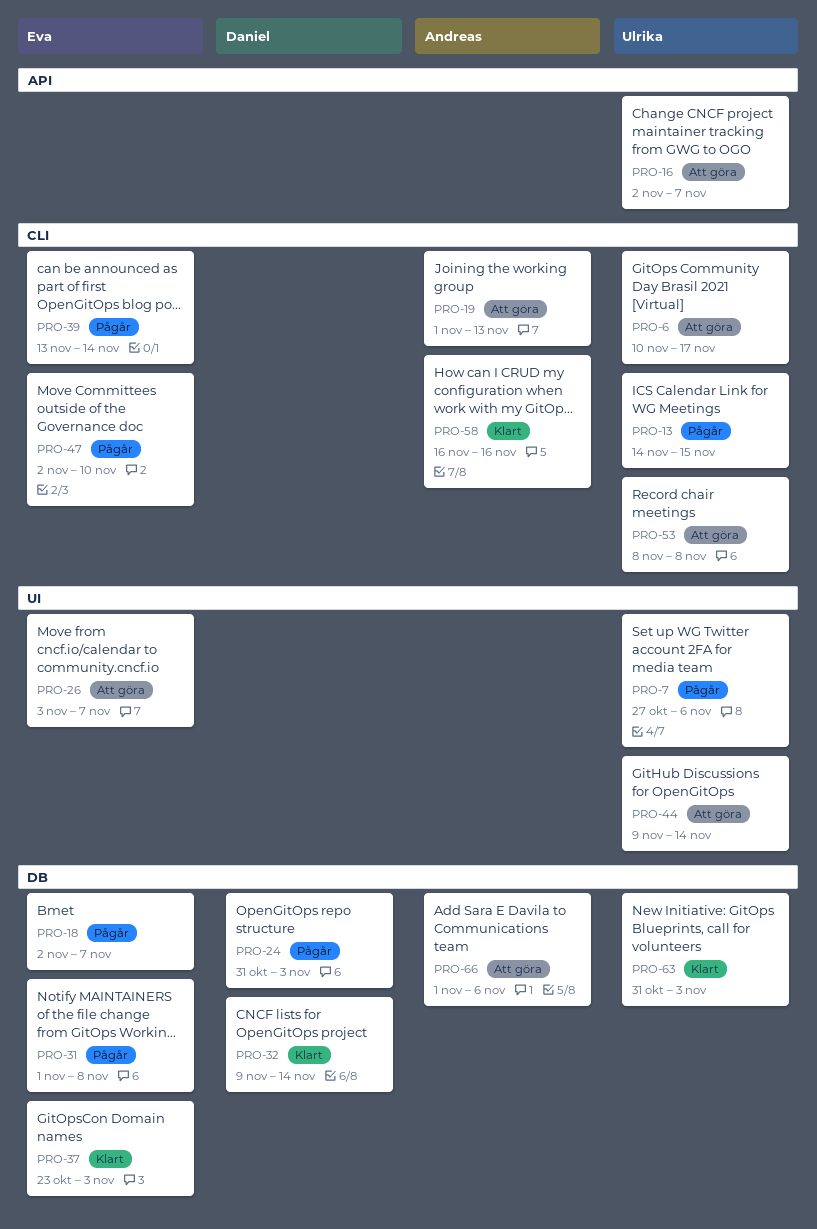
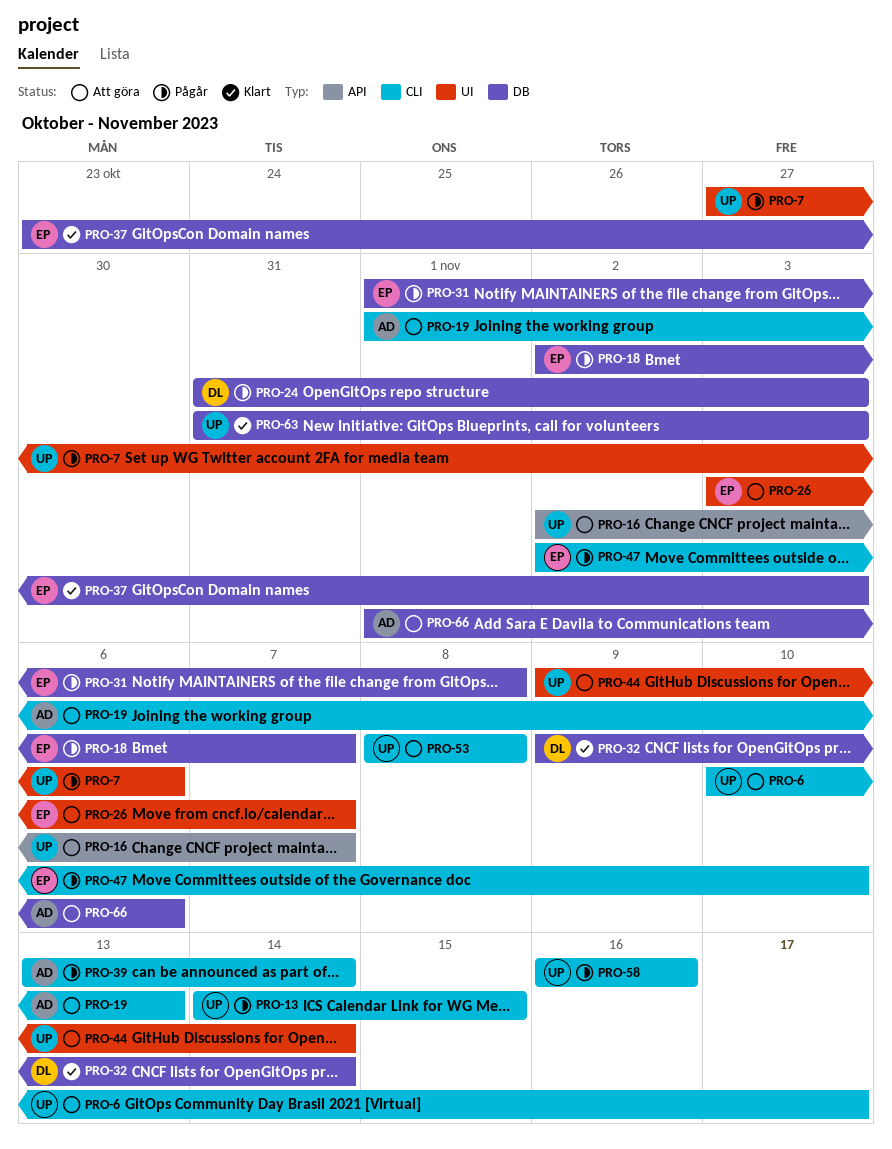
PRO-39, owner: Eva -> Andreas
PRO-58, status: Klart -> Pågår
PRO-58, owner: Andreas -> Ulrika

